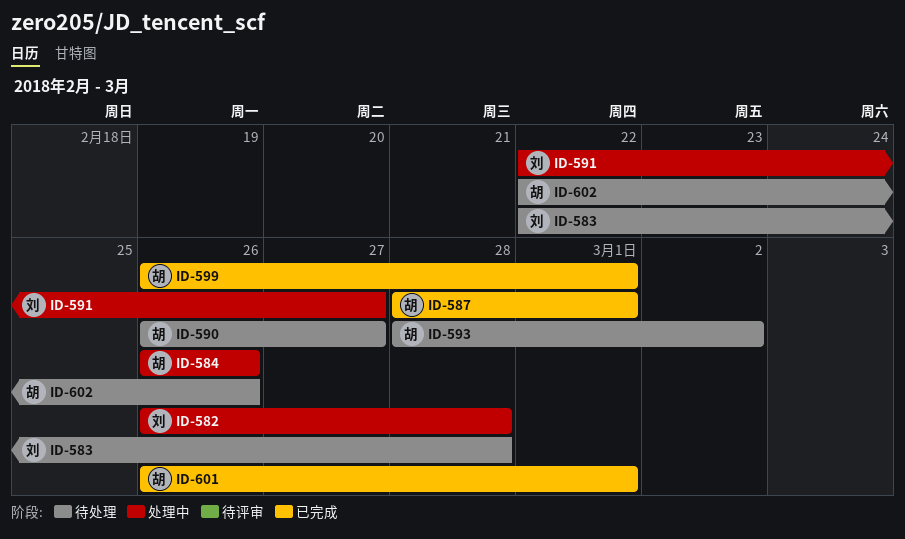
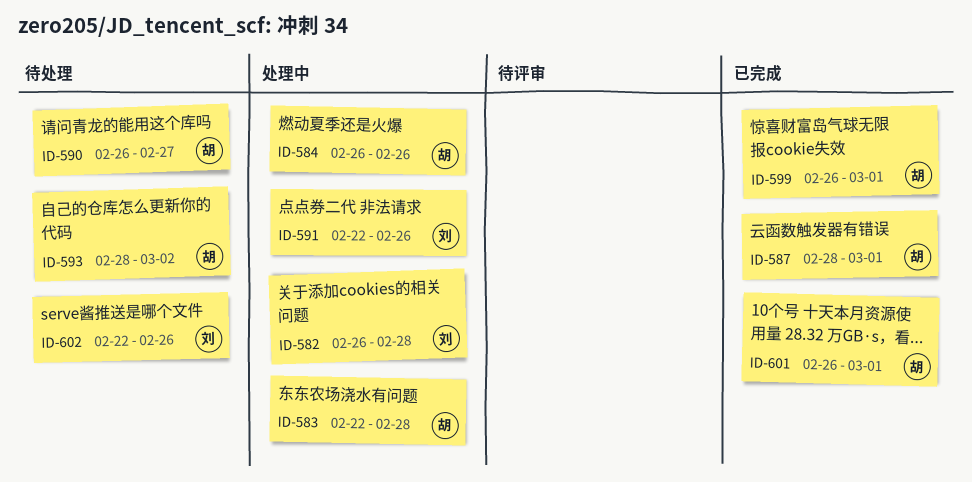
ID-583, status: 待处理 -> 处理中
ID-583, owner: 刘 -> 胡
ID-591, due: Feb 27 -> Feb 26
ID-602, owner: 胡 -> 刘

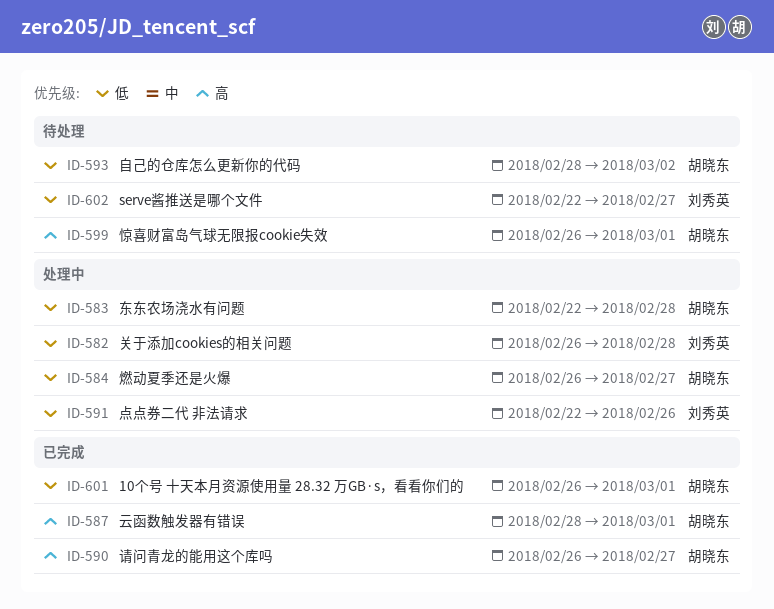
ID-584, due: Feb 26 -> Feb 27
ID-590, status: 待处理 -> 已完成
ID-599, status: 已完成 -> 待处理
ID-602, due: Feb 26 -> Feb 27

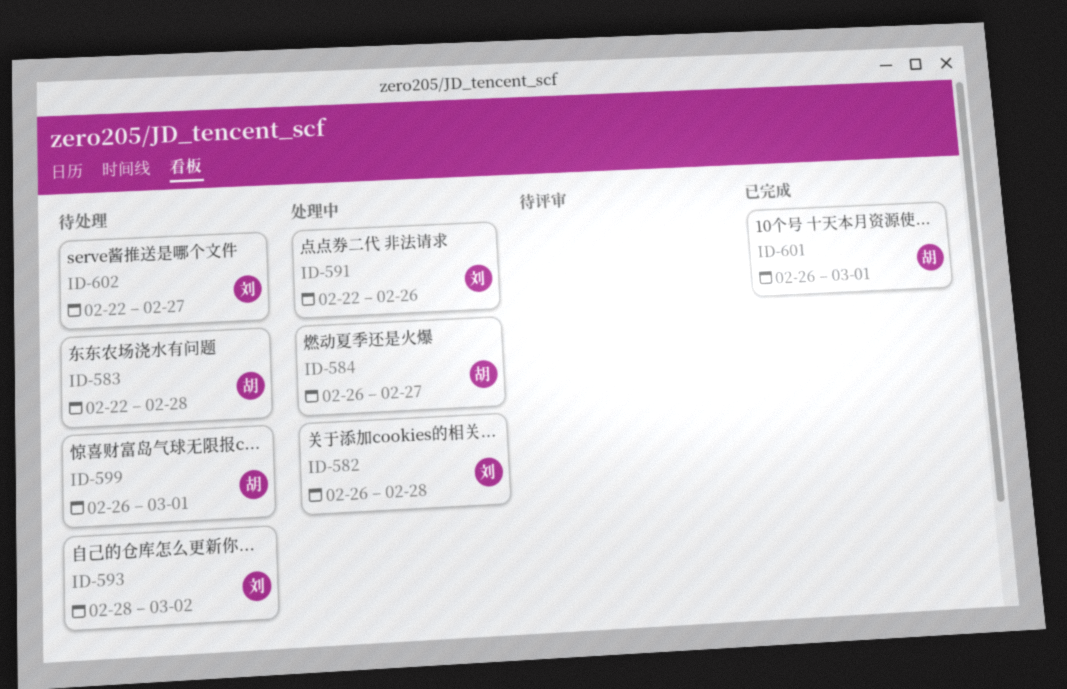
ID-583, status: 处理中 -> 待处理
ID-587: present -> none
ID-590: present -> none
ID-593, owner: 胡晓东 -> 刘秀英

